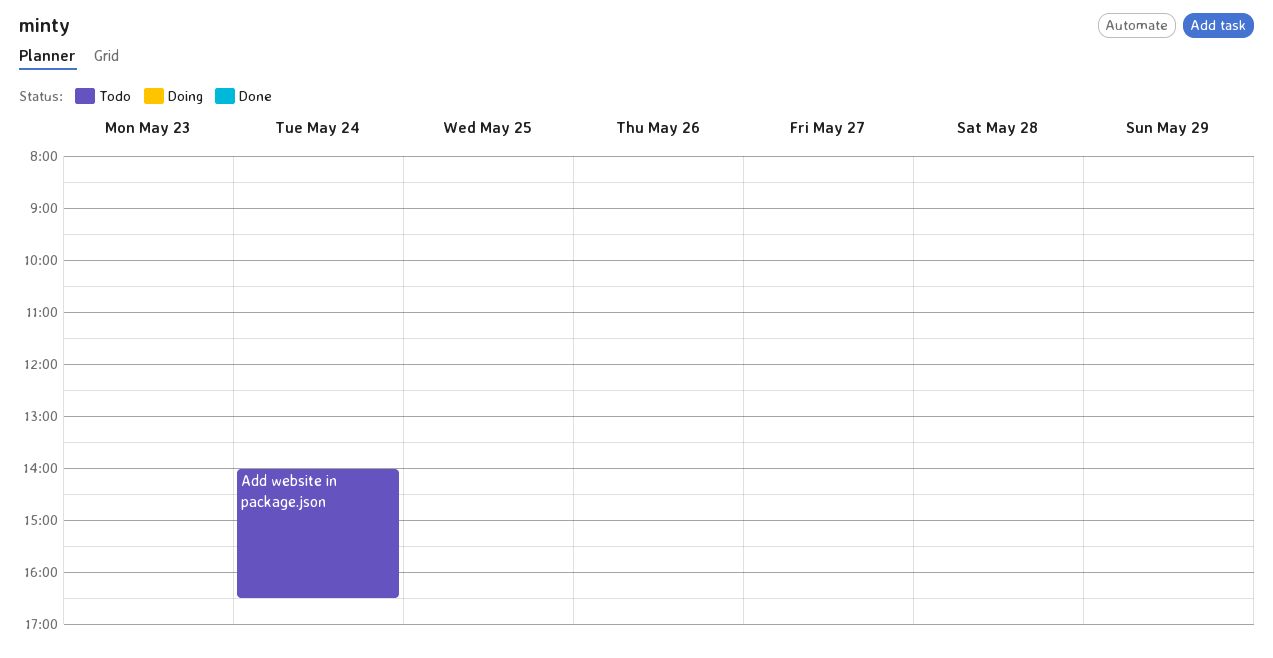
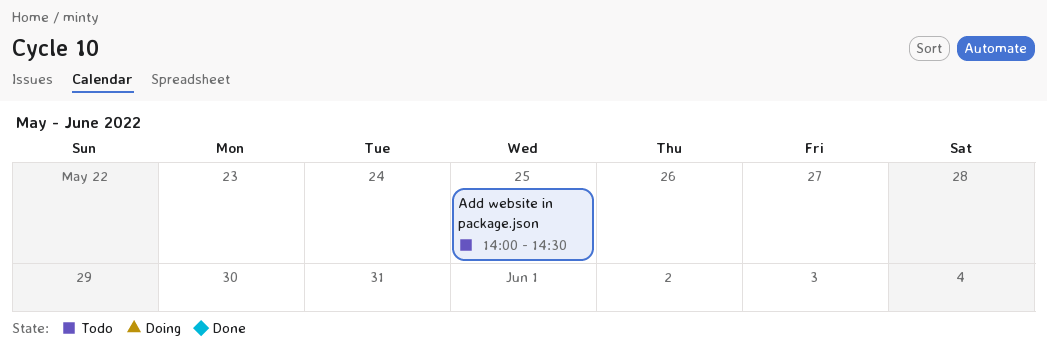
Add website in package.json, day: May 24 -> May 25
Add website in package.json, ends: 16:30 -> 14:30

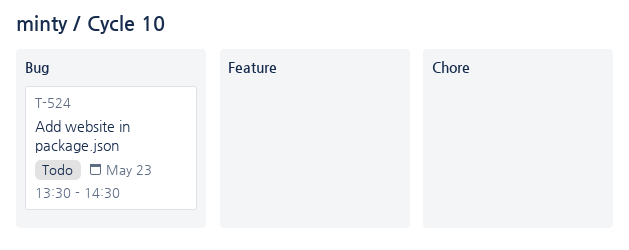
Add website in package.json, day: May 25 -> May 23
Add website in package.json, begins: 14:00 -> 13:30

